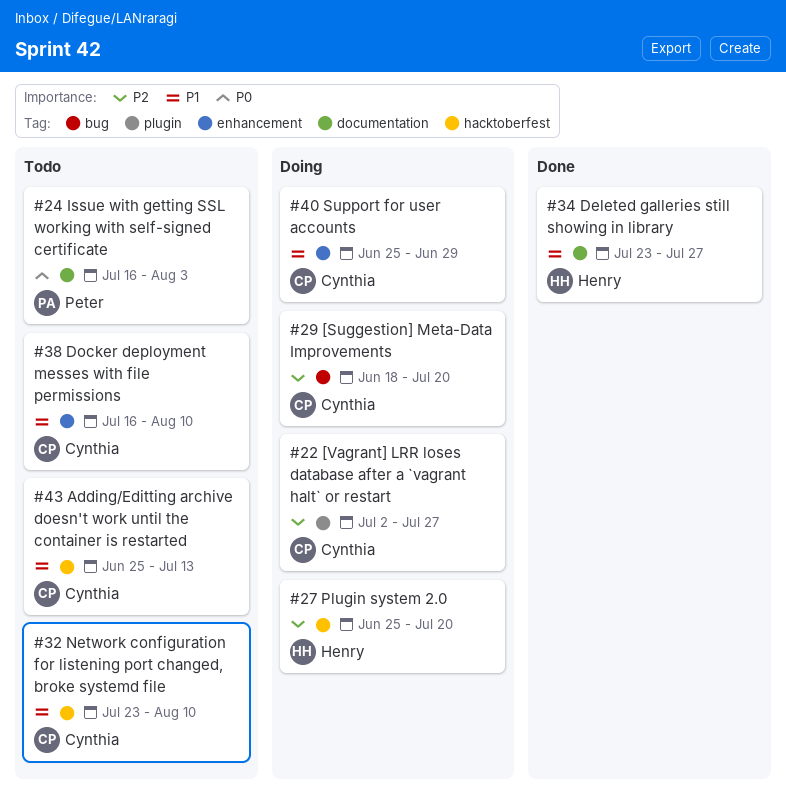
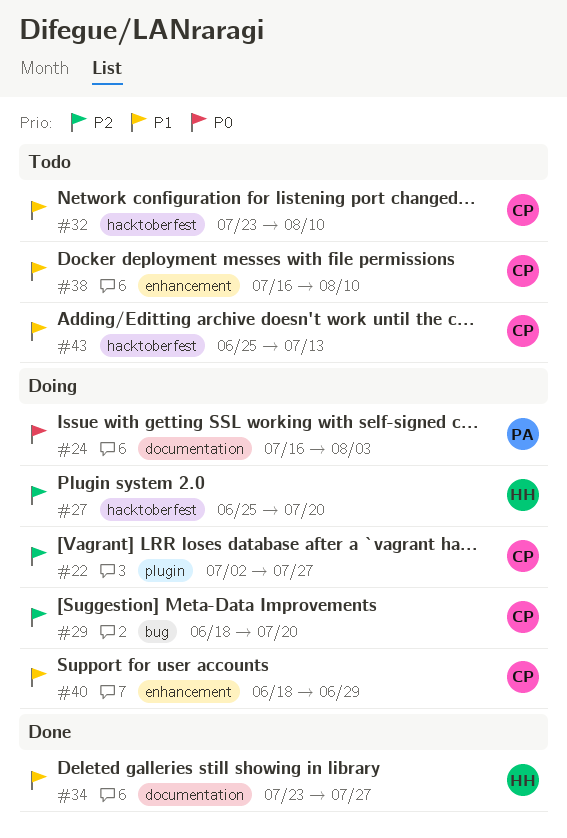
#24, status: Todo -> Doing
#40, start: Jun 25 -> Jun 18

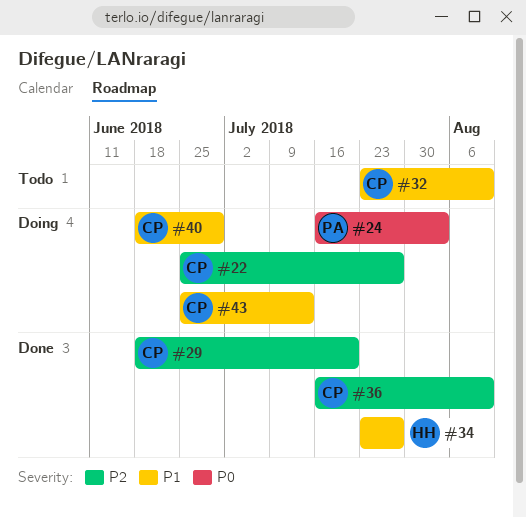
#22, start: Jul 2 -> Jun 25
#27: present -> none
#29, status: Doing -> Done
#36: none -> present
#38: present -> none
#43, status: Todo -> Doing

